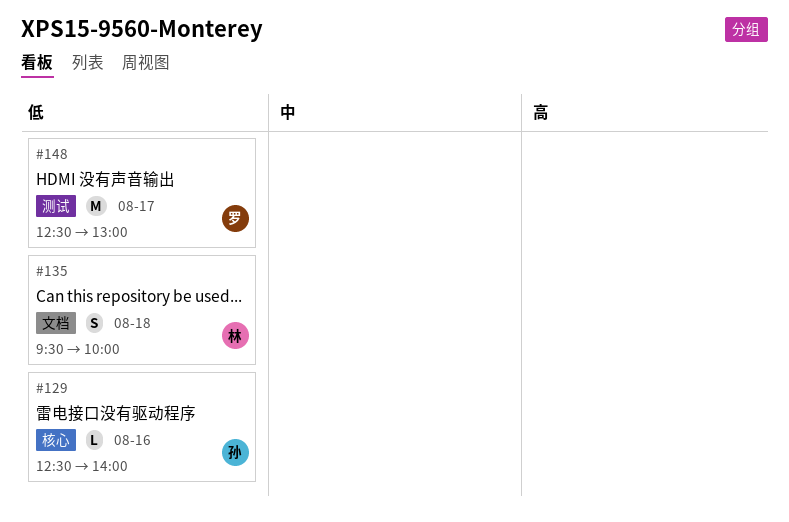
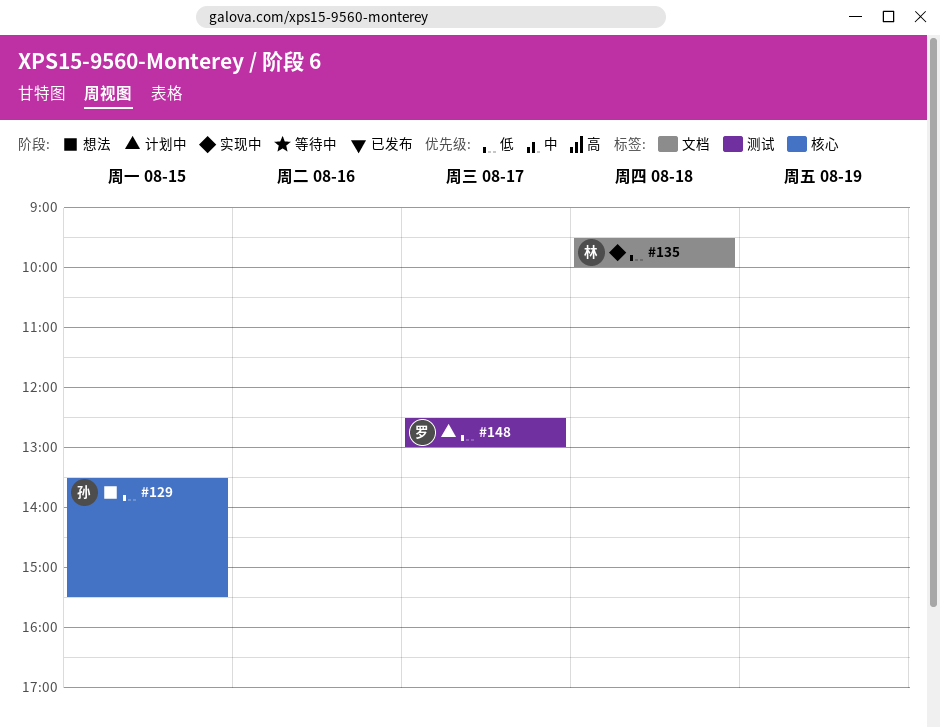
#129, day: Aug 16 -> Aug 15
#129, begins: 12:30 -> 13:30
#129, ends: 14:00 -> 15:30

